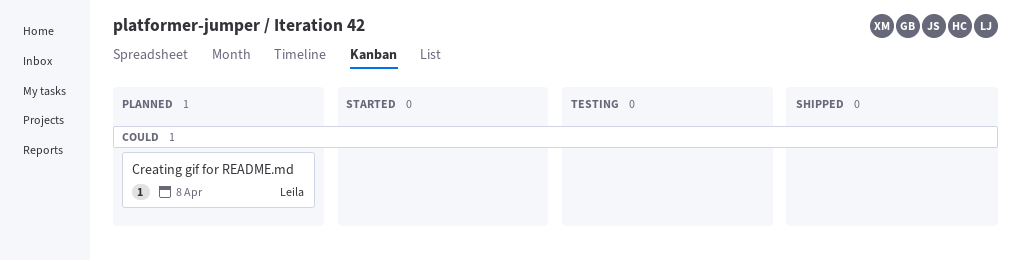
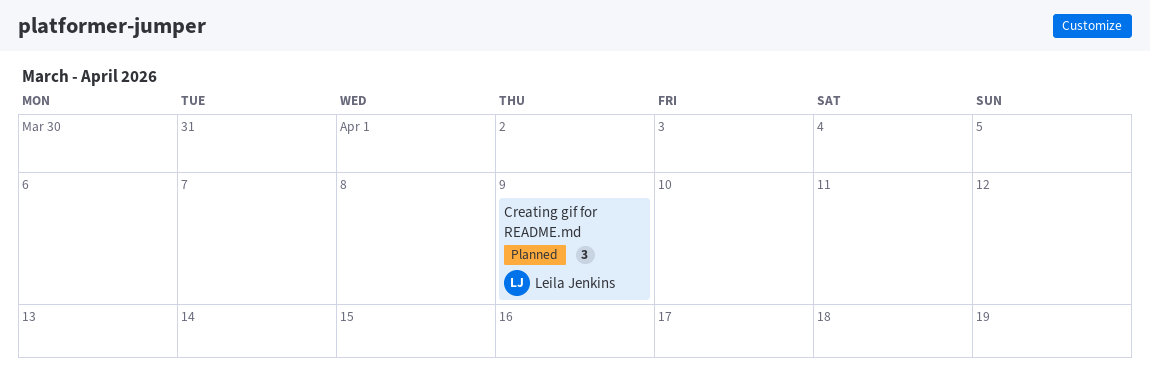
Creating gif for README.md, estimate: 1 -> 3
Creating gif for README.md, due: Apr 8 -> Apr 9

